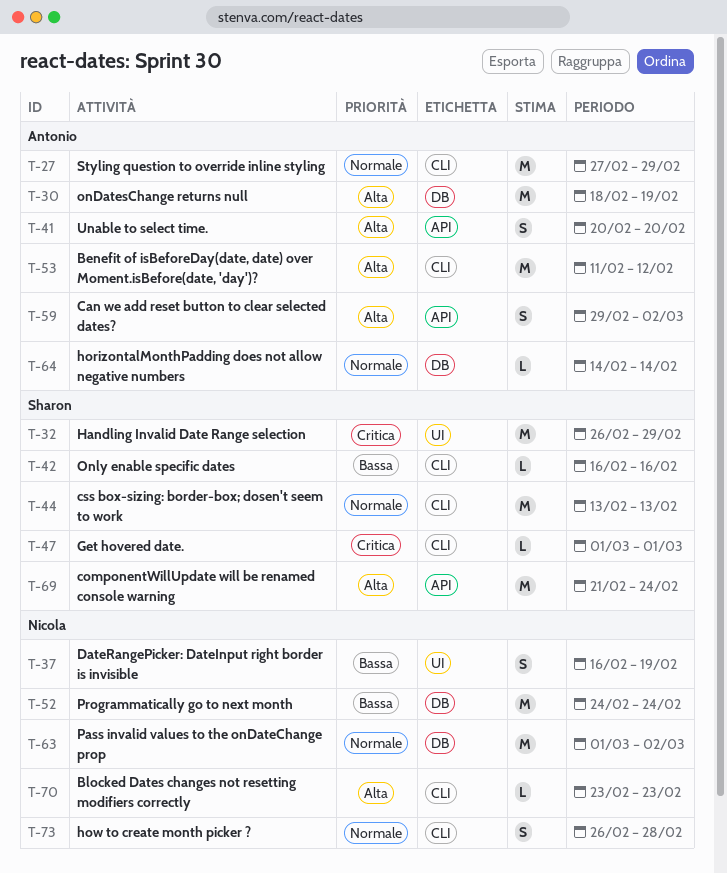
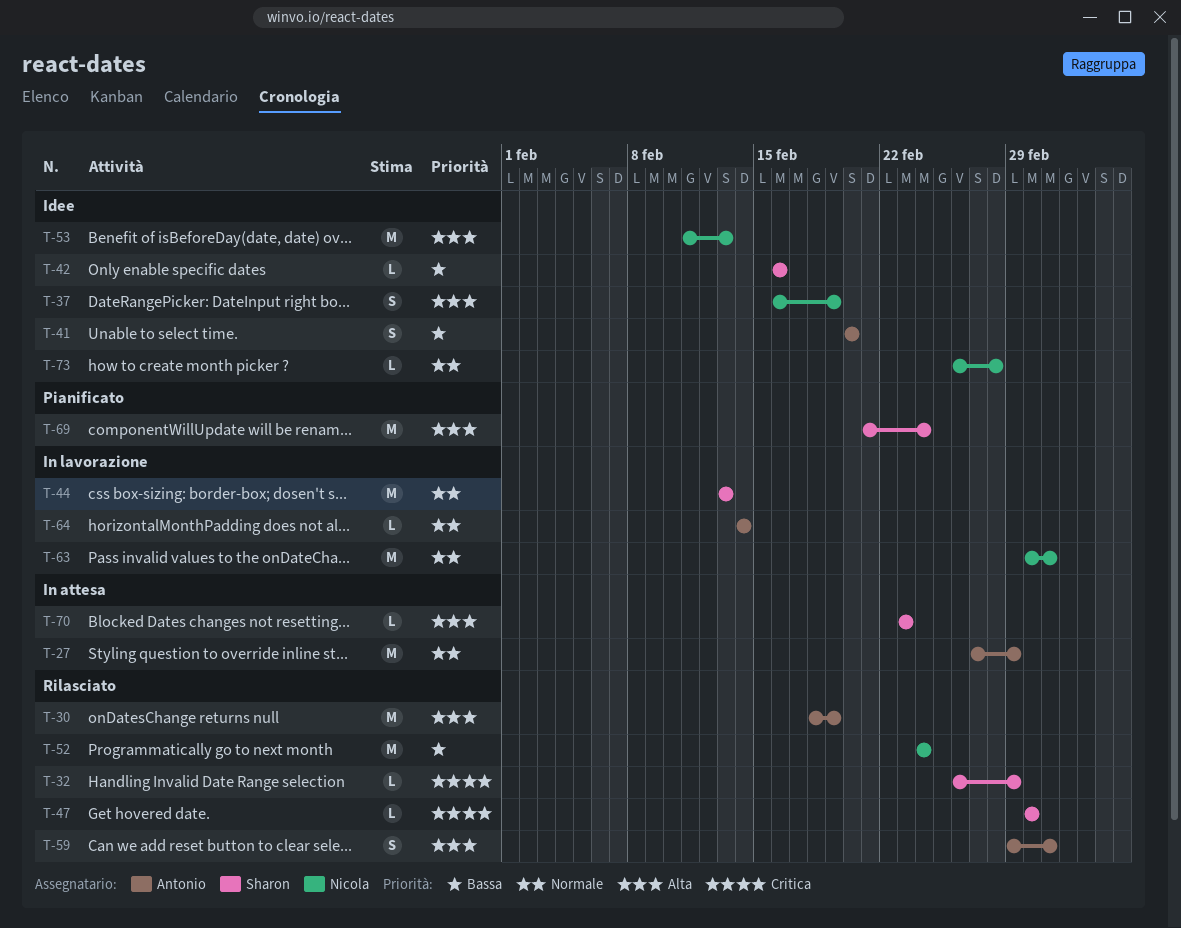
T-32, estimate: M -> L
T-37, priority: Bassa -> Alta
T-41, priority: Alta -> Bassa
T-53, owner: Antonio -> Nicola
T-53, due: Feb 12 -> Feb 13
T-70, owner: Nicola -> Sharon
T-73, estimate: S -> L

